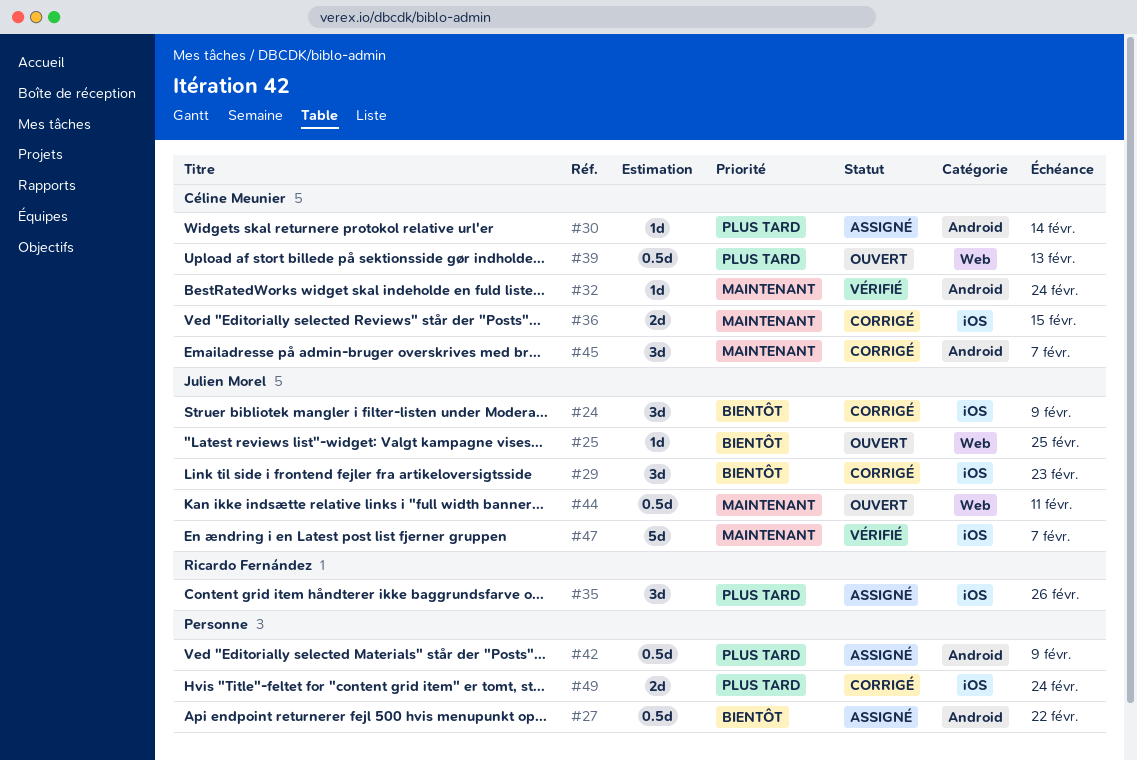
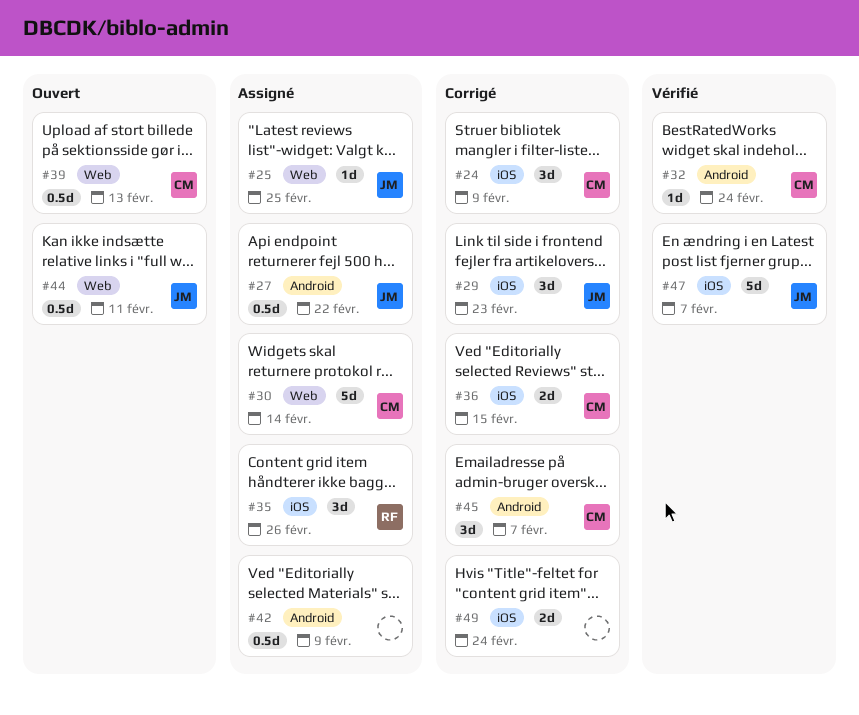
#24, owner: Julien Morel -> Céline Meunier
#25, status: Ouvert -> Assigné
#27, owner: none -> Julien Morel
#30, label: Android -> Web
#30, estimate: 1d -> 5d

